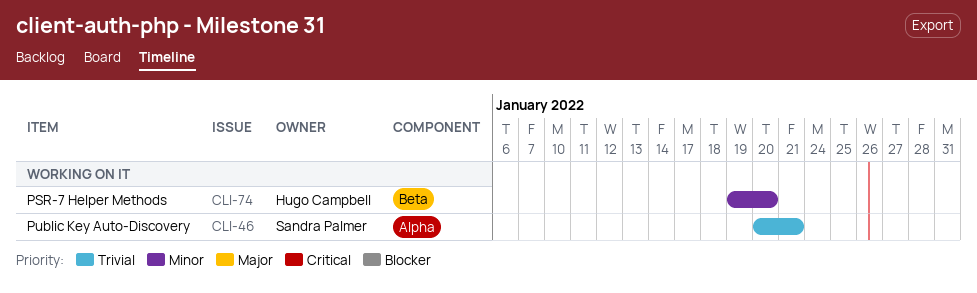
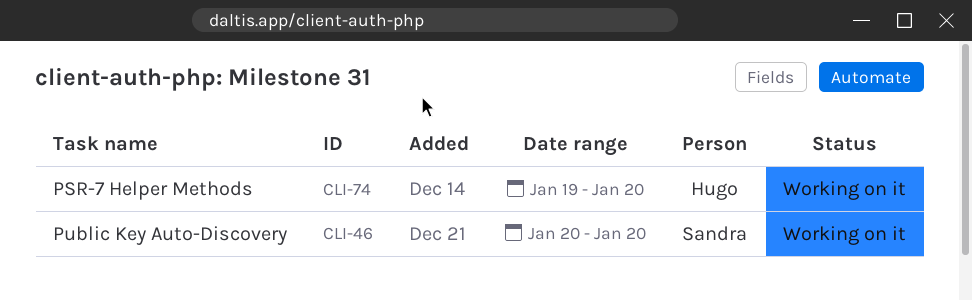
CLI-46, due: Jan 21 -> Jan 20

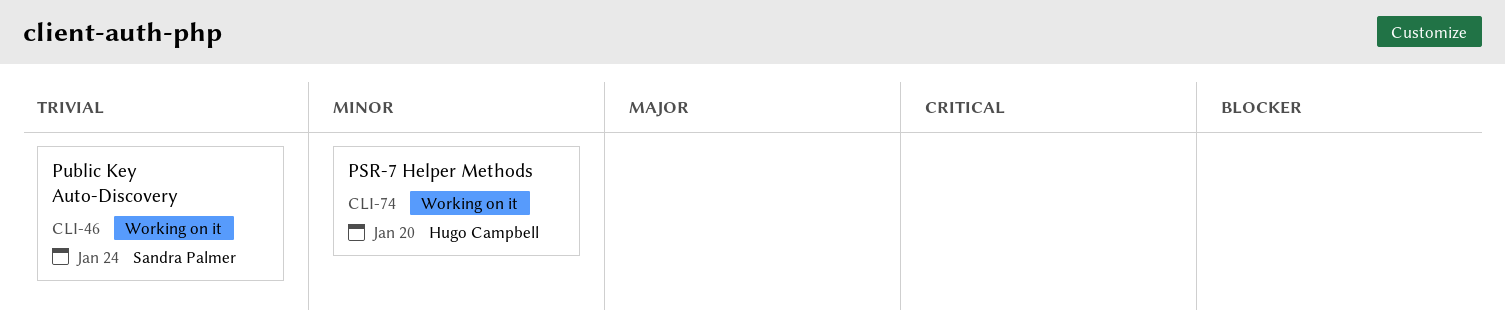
CLI-46, due: Jan 20 -> Jan 24

